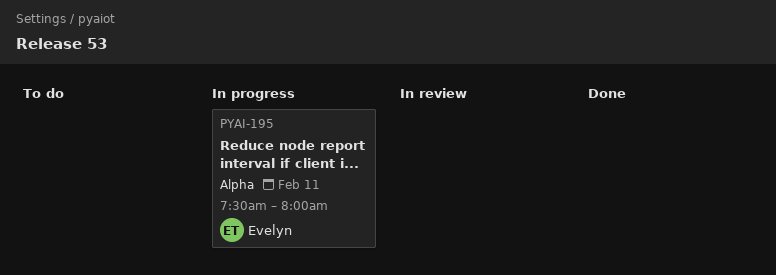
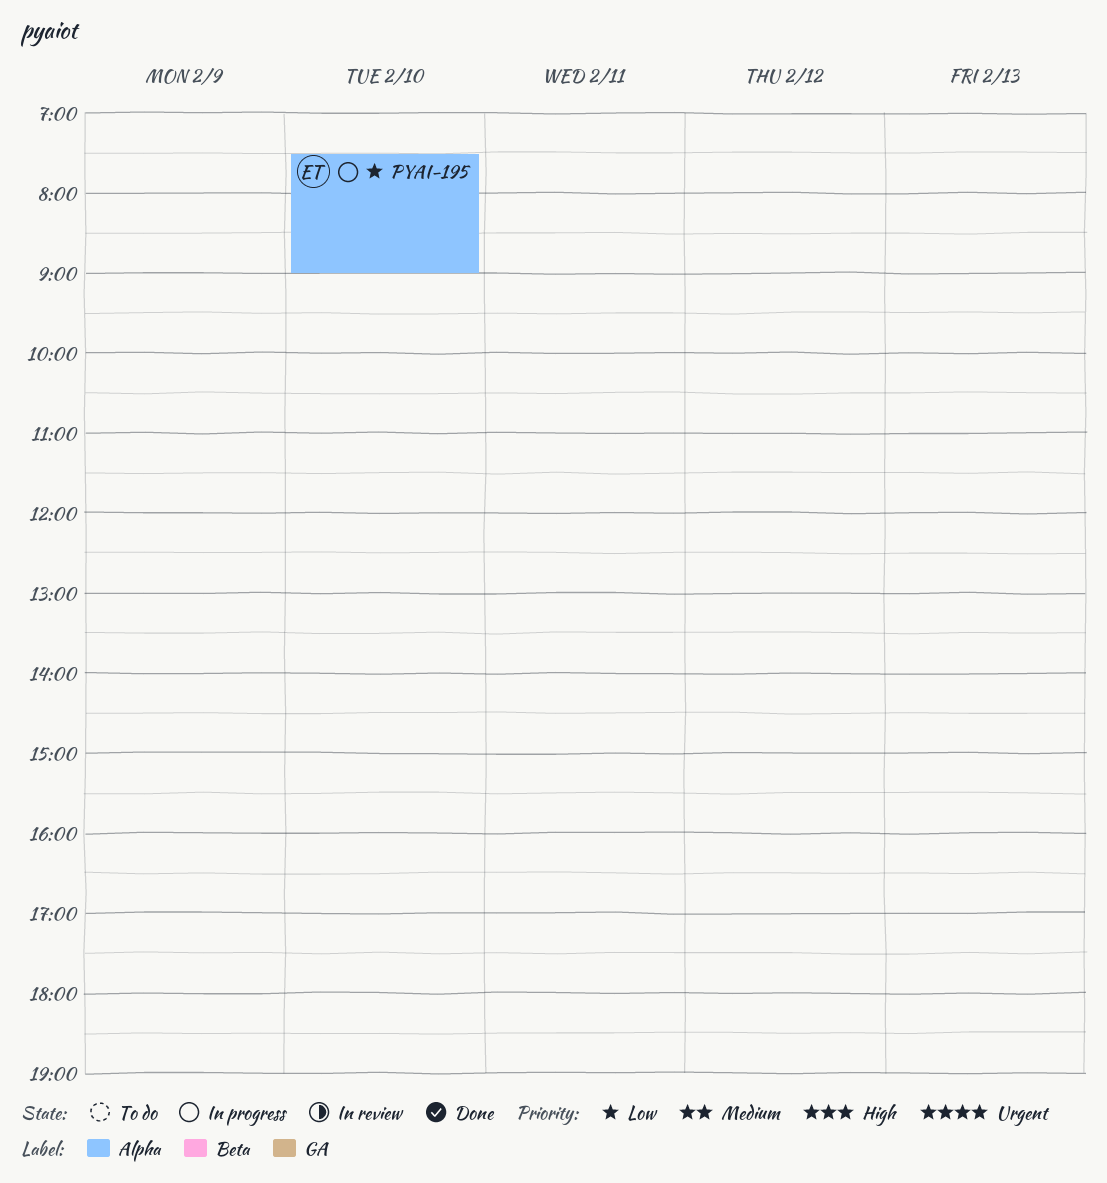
PYAI-195, day: Feb 11 -> Feb 10
PYAI-195, ends: 08:00 -> 09:00

